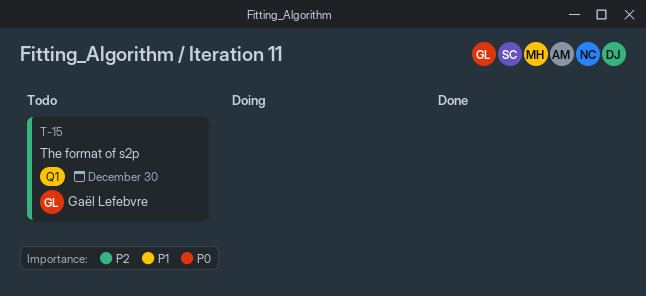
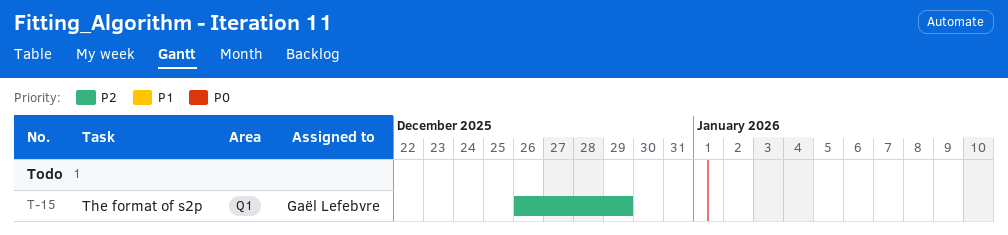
T-15, due: Dec 30 -> Dec 29

